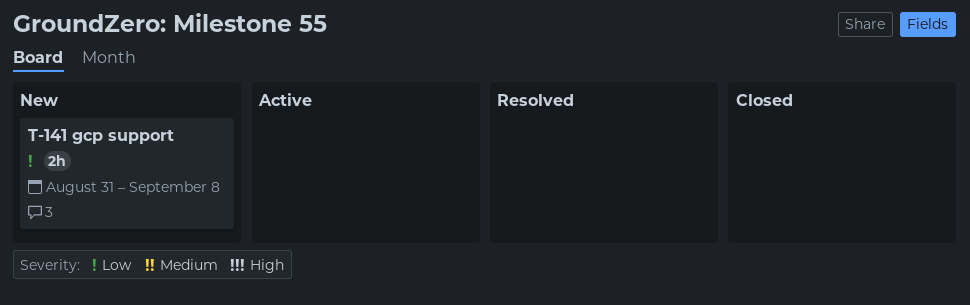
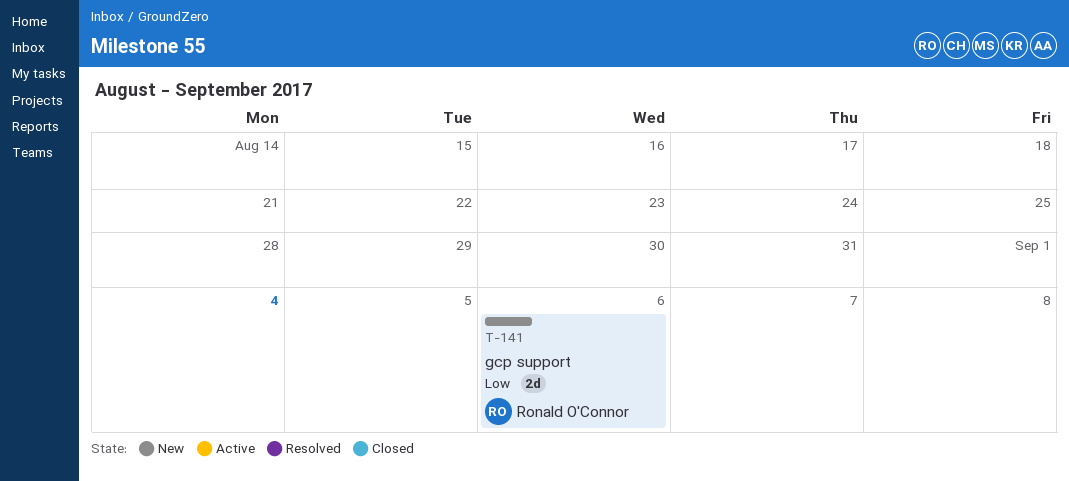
T-141, estimate: 2h -> 2d
T-141, due: Sep 8 -> Sep 6

